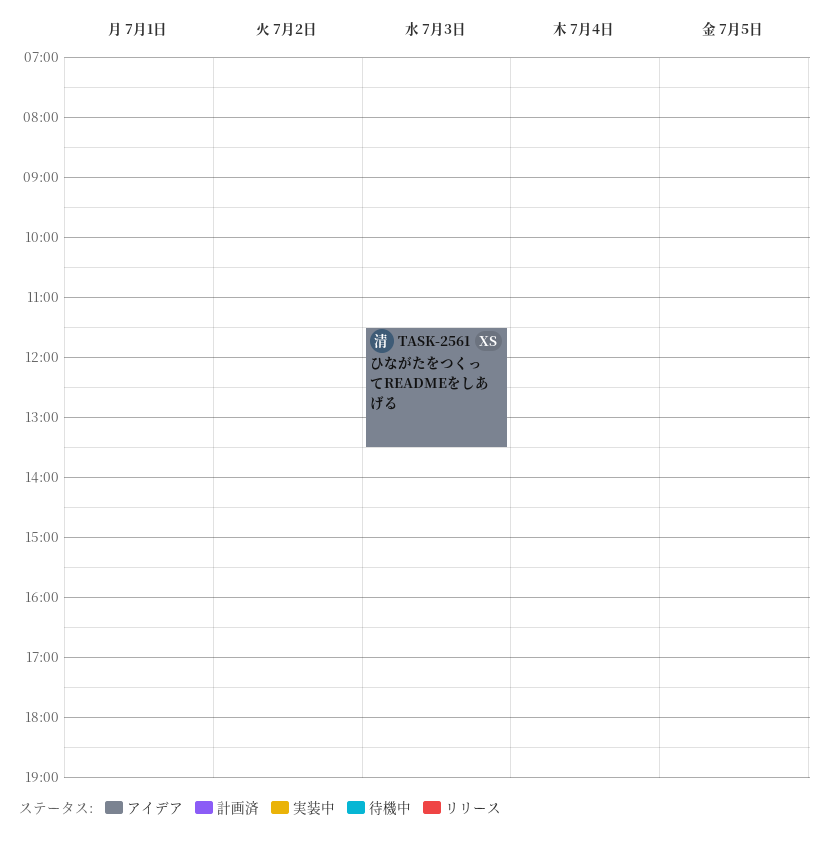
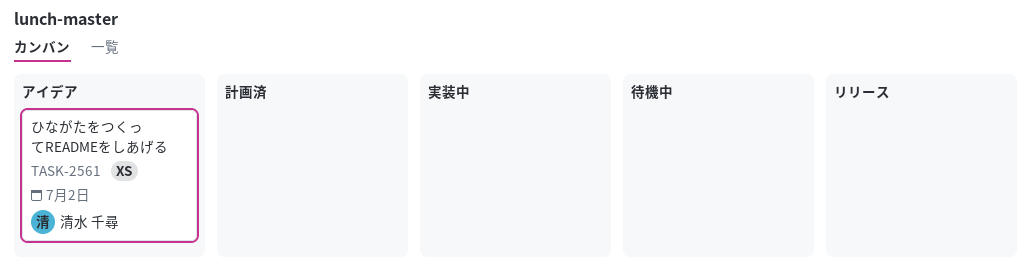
TASK-2561, day: Jul 3 -> Jul 2

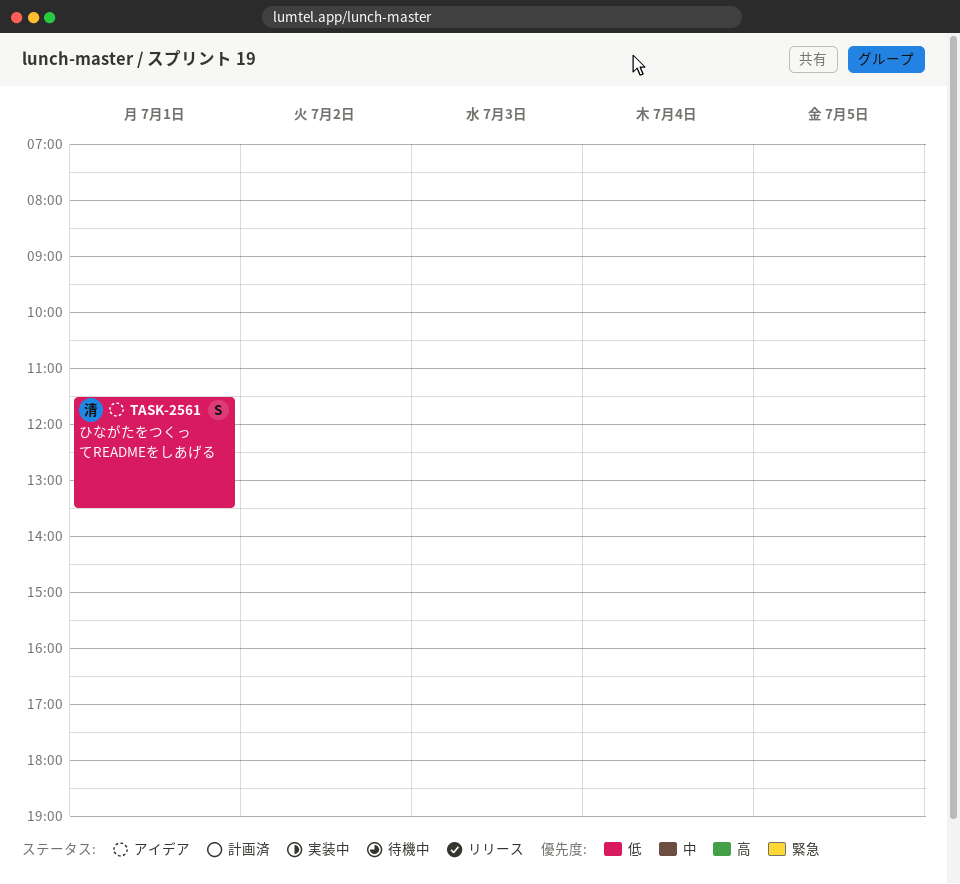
TASK-2561, estimate: XS -> S
TASK-2561, day: Jul 2 -> Jul 1

